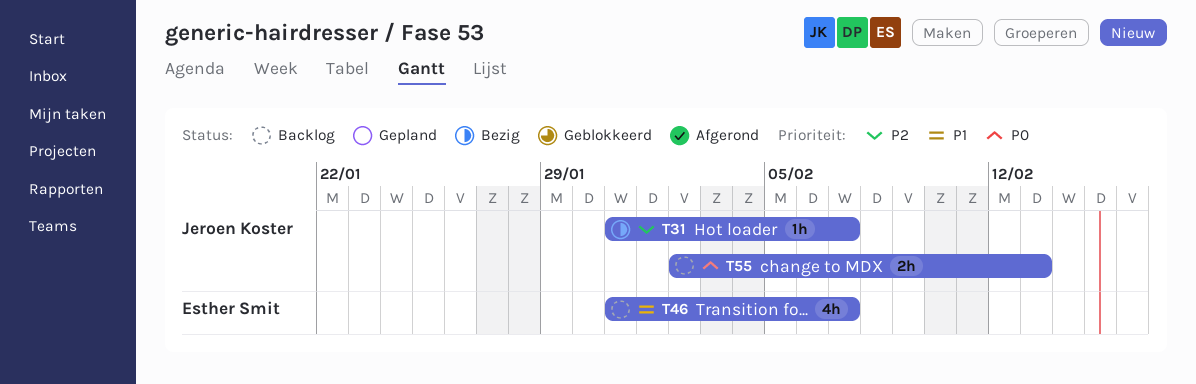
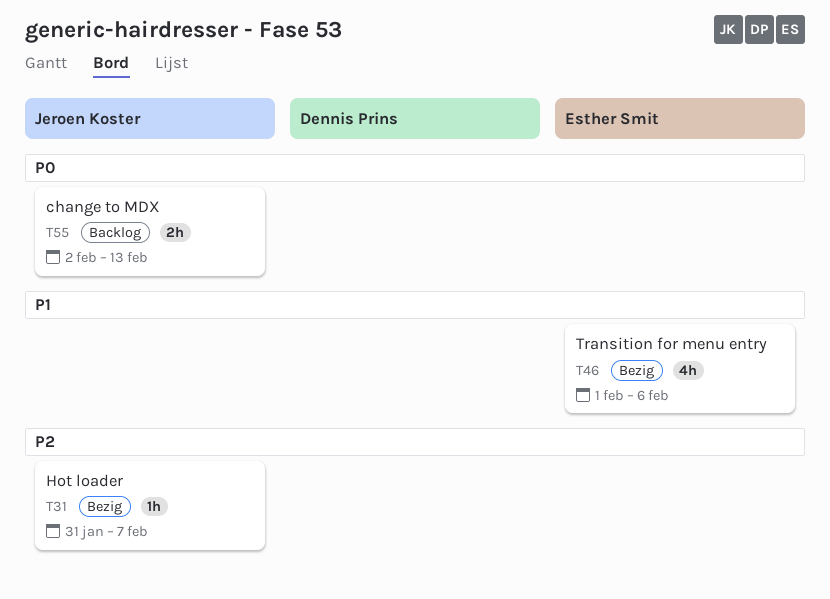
T46, status: Backlog -> Bezig
T46, start: Jan 31 -> Feb 1
T46, due: Feb 7 -> Feb 6

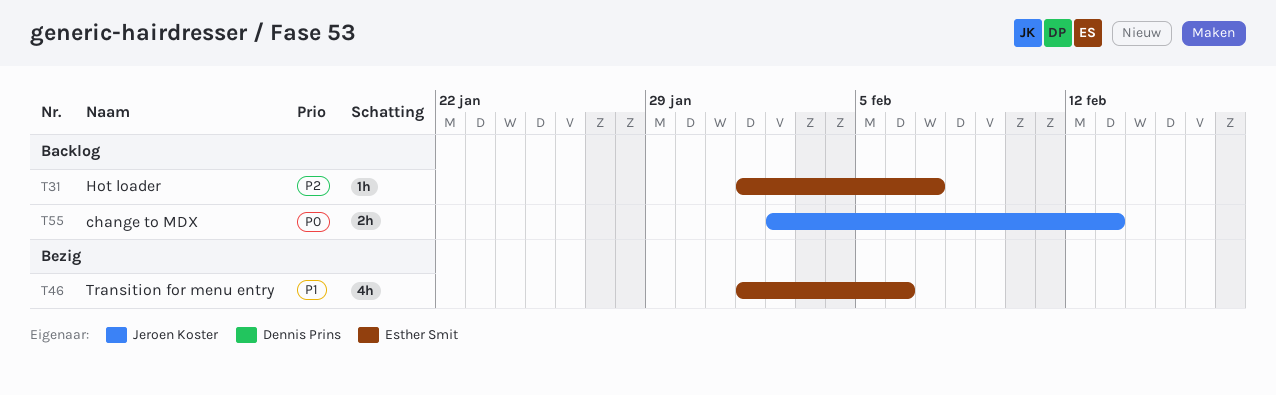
T31, status: Bezig -> Backlog
T31, owner: Jeroen Koster -> Esther Smit
T31, start: Jan 31 -> Feb 1

